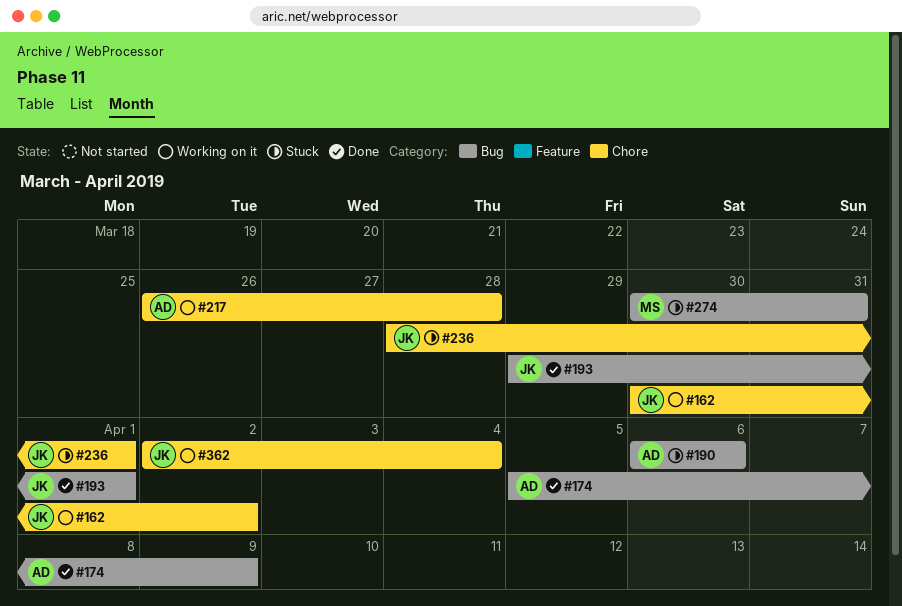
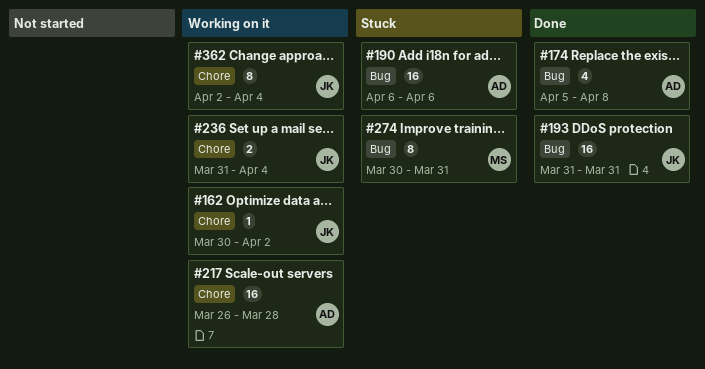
#174, due: Apr 9 -> Apr 8
#193, start: Mar 29 -> Mar 31
#193, due: Apr 1 -> Mar 31
#236, status: Stuck -> Working on it
#236, start: Mar 28 -> Mar 31
#236, due: Apr 1 -> Apr 4

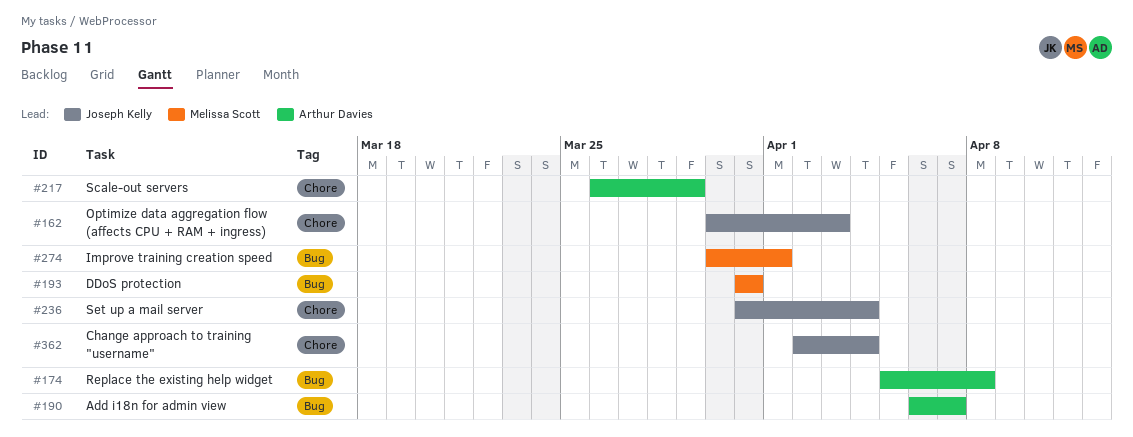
#162, due: Apr 2 -> Apr 3
#190, due: Apr 6 -> Apr 7
#193, owner: Joseph Kelly -> Melissa Scott
#217, due: Mar 28 -> Mar 29
#274, due: Mar 31 -> Apr 1

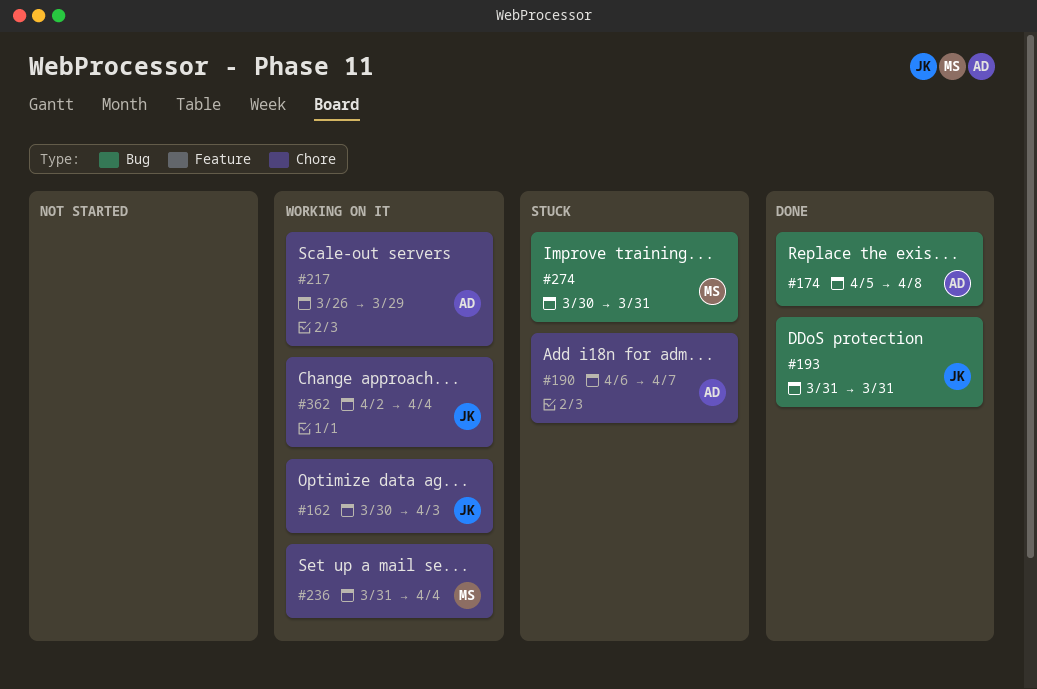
#190, label: Bug -> Chore
#193, owner: Melissa Scott -> Joseph Kelly
#236, owner: Joseph Kelly -> Melissa Scott
#274, due: Apr 1 -> Mar 31

